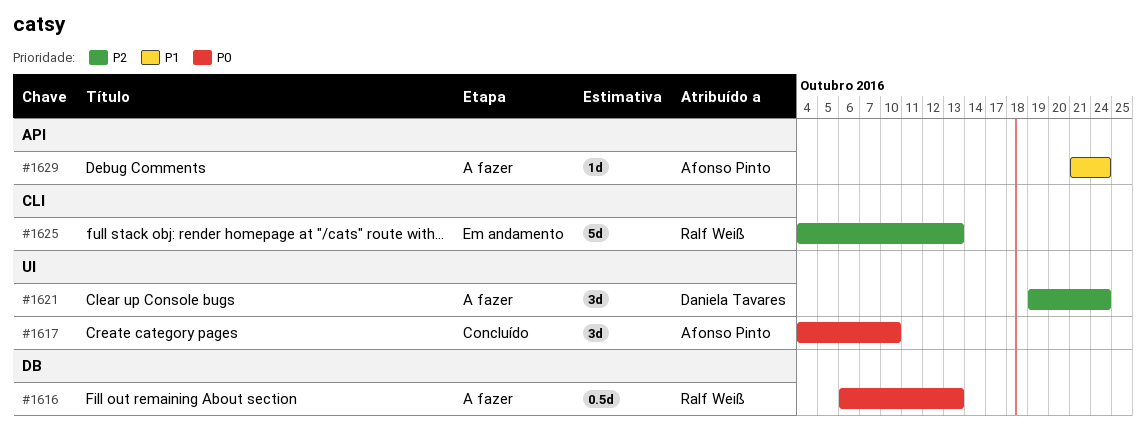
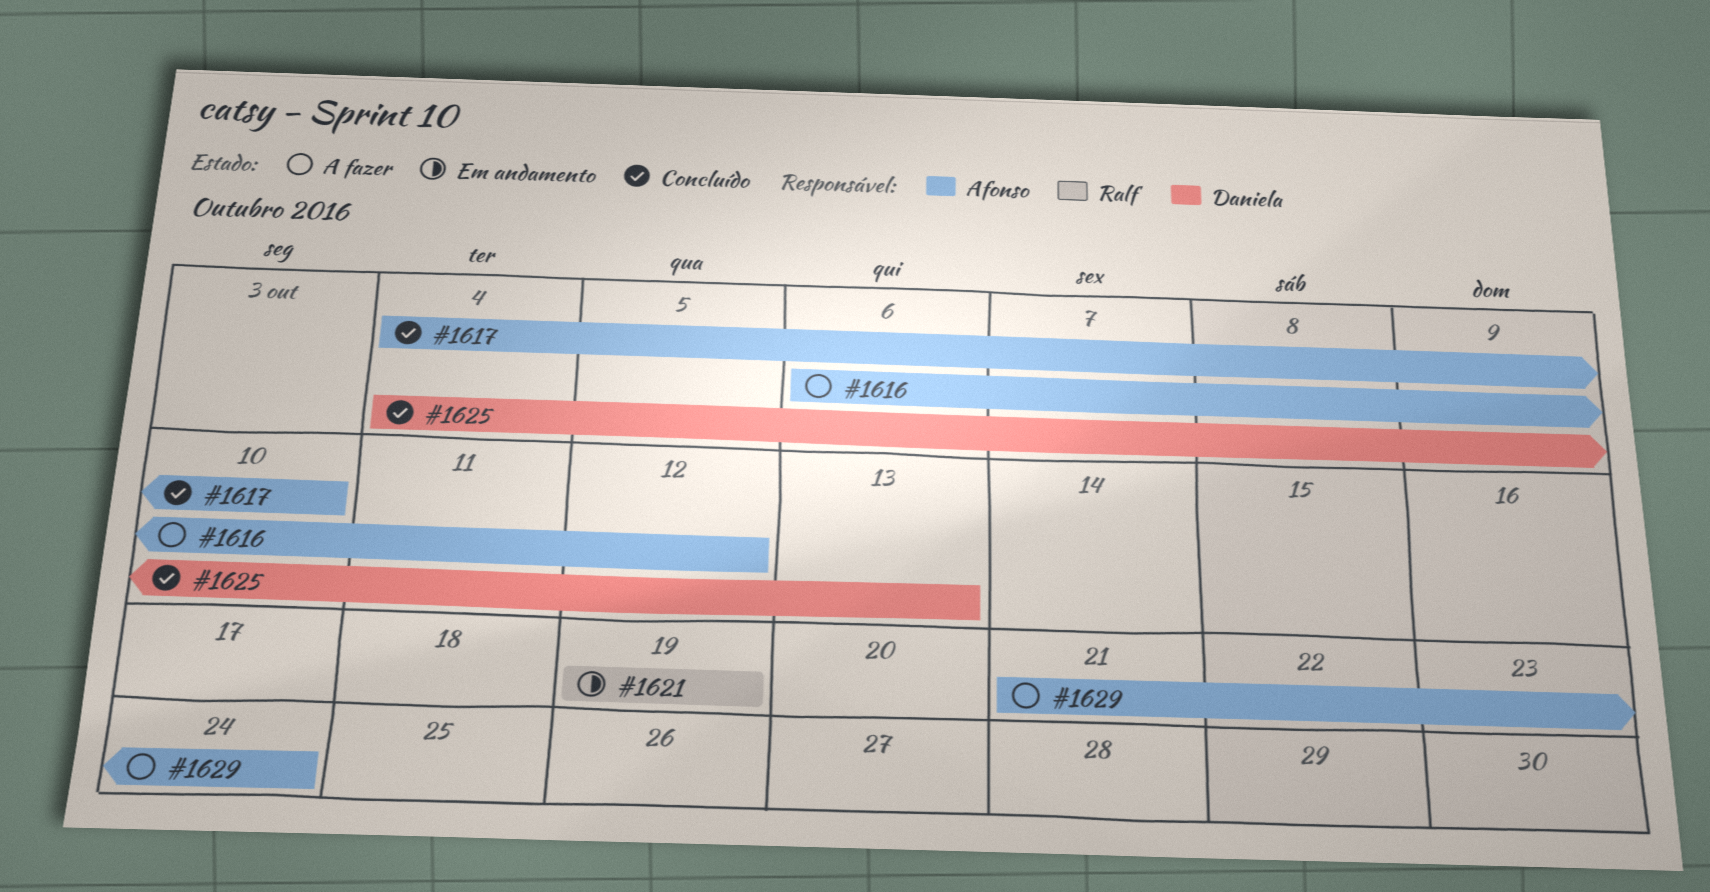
#1616, owner: Ralf Weiß -> Afonso Pinto
#1616, due: Oct 13 -> Oct 12
#1621, status: A fazer -> Em andamento
#1621, owner: Daniela Tavares -> Ralf Weiß
#1621, due: Oct 24 -> Oct 19
#1625, status: Em andamento -> Concluído
#1625, owner: Ralf Weiß -> Daniela Tavares

